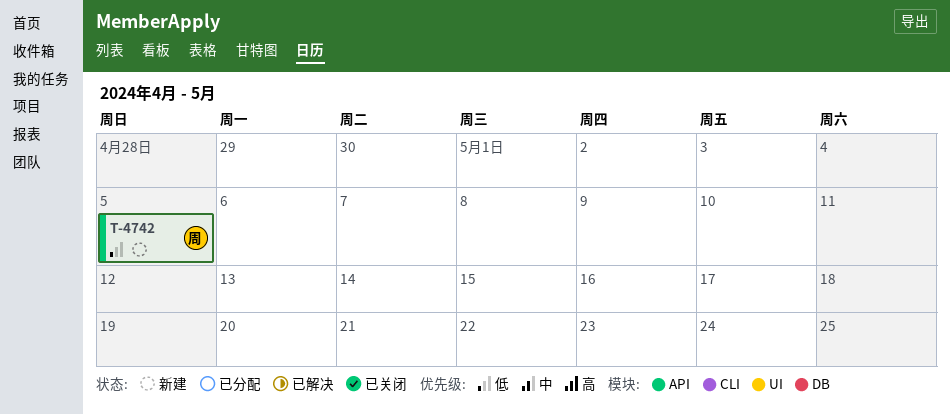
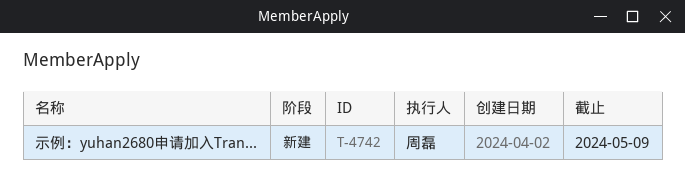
T-4742, due: May 5 -> May 9

